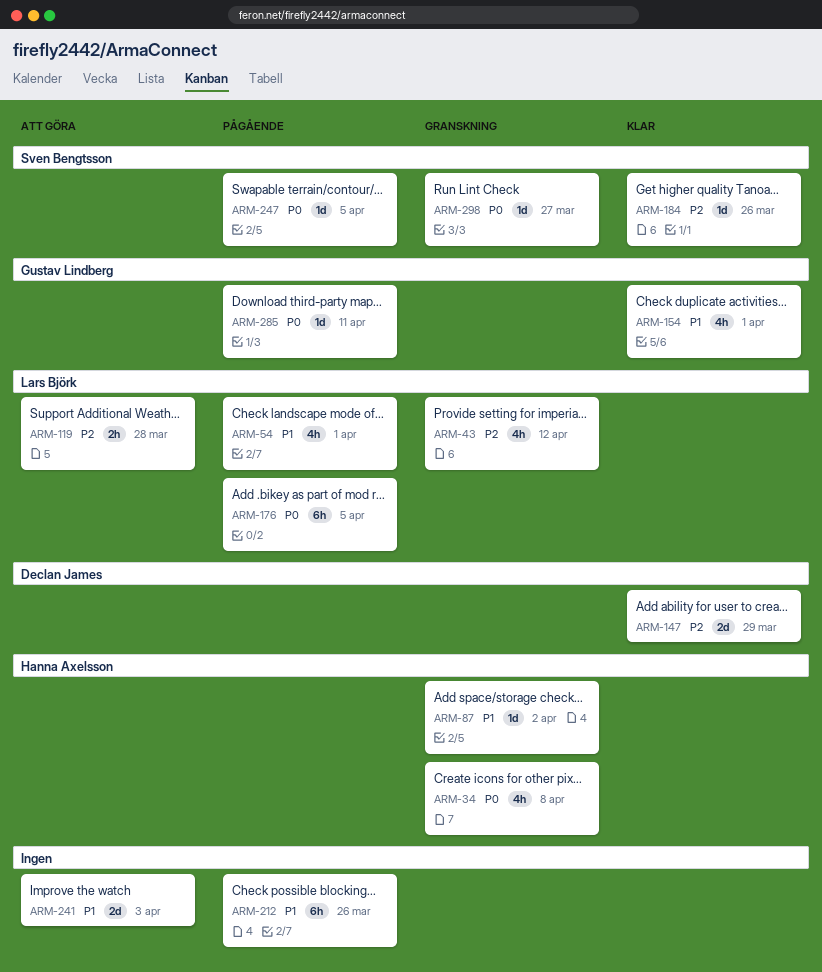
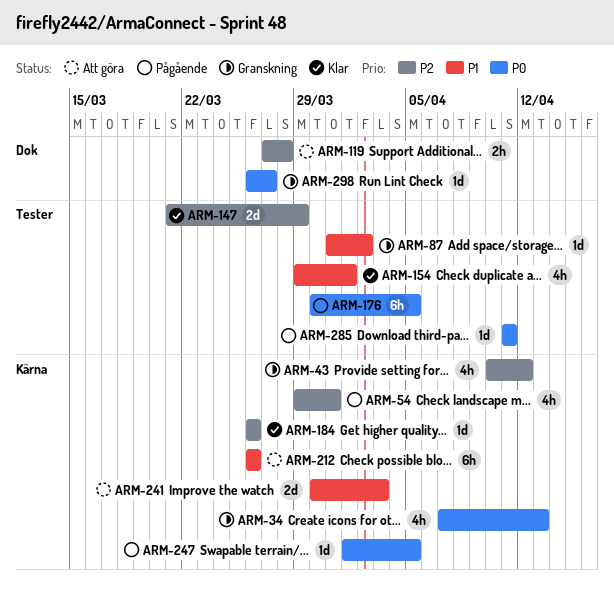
ARM-34, due: Apr 8 -> Apr 13
ARM-54, priority: P1 -> P2
ARM-54, due: Apr 1 -> Mar 31
ARM-212, status: Pågående -> Att göra

